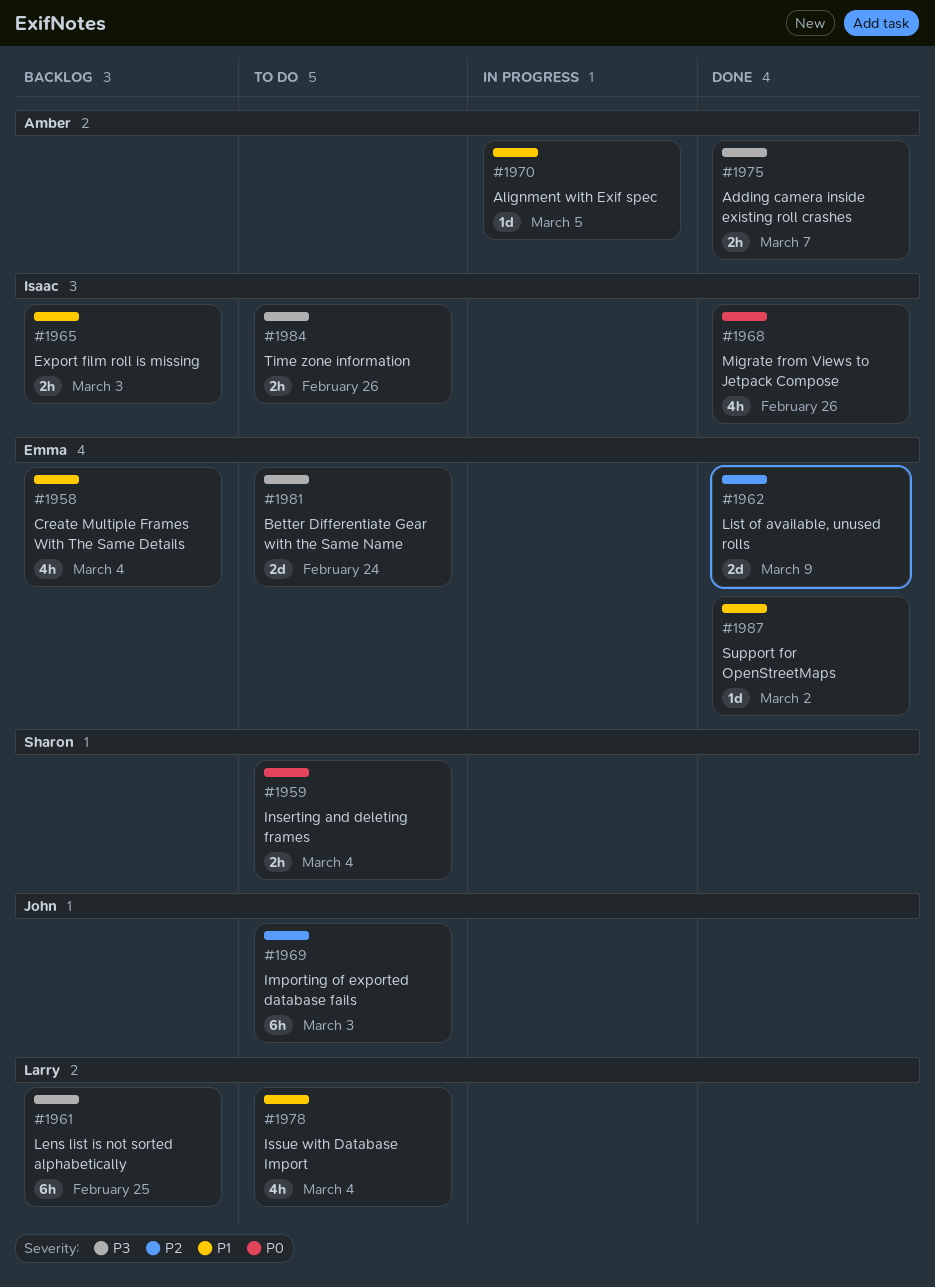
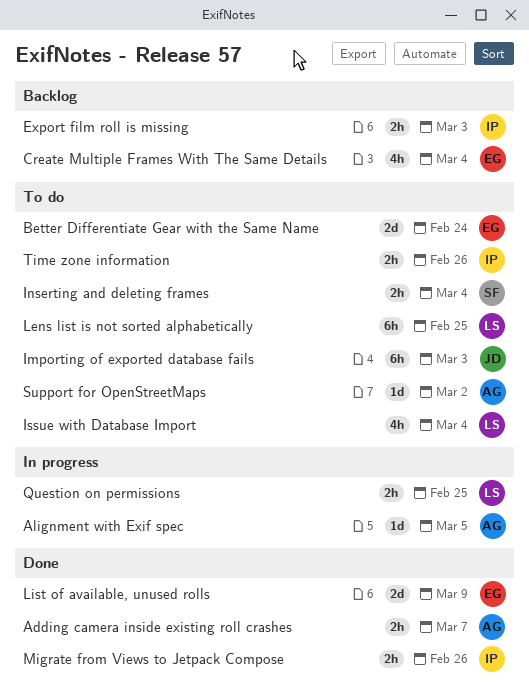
Lens list is not sorted alphabetically, status: Backlog -> To do
Migrate from Views to Jetpack Compose, estimate: 4h -> 2h
Question on permissions: none -> present
Support for OpenStreetMaps, status: Done -> To do
Support for OpenStreetMaps, owner: Emma -> Amber

